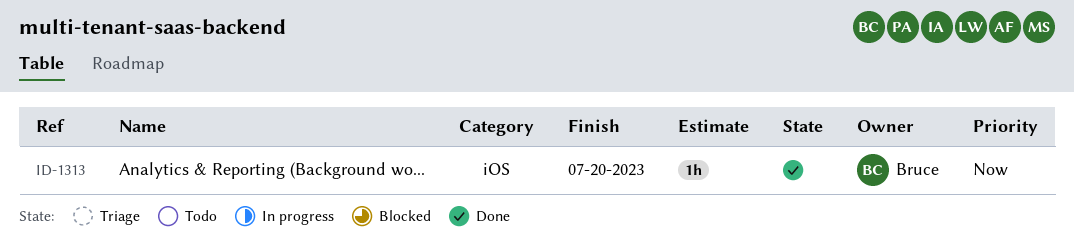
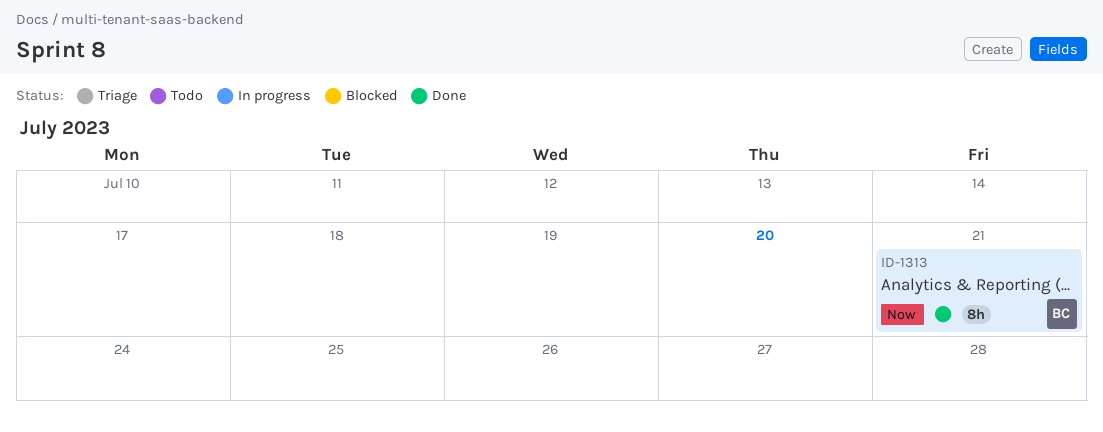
ID-1313, estimate: 1h -> 8h
ID-1313, due: Jul 20 -> Jul 21

